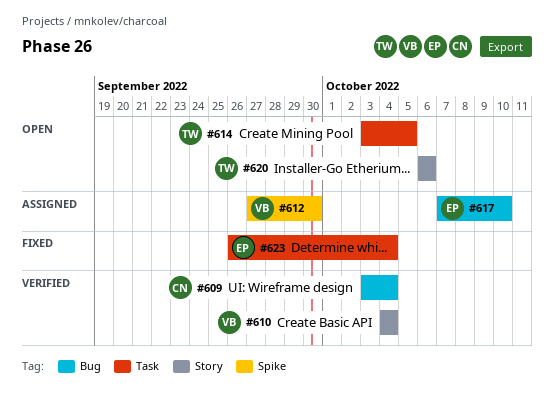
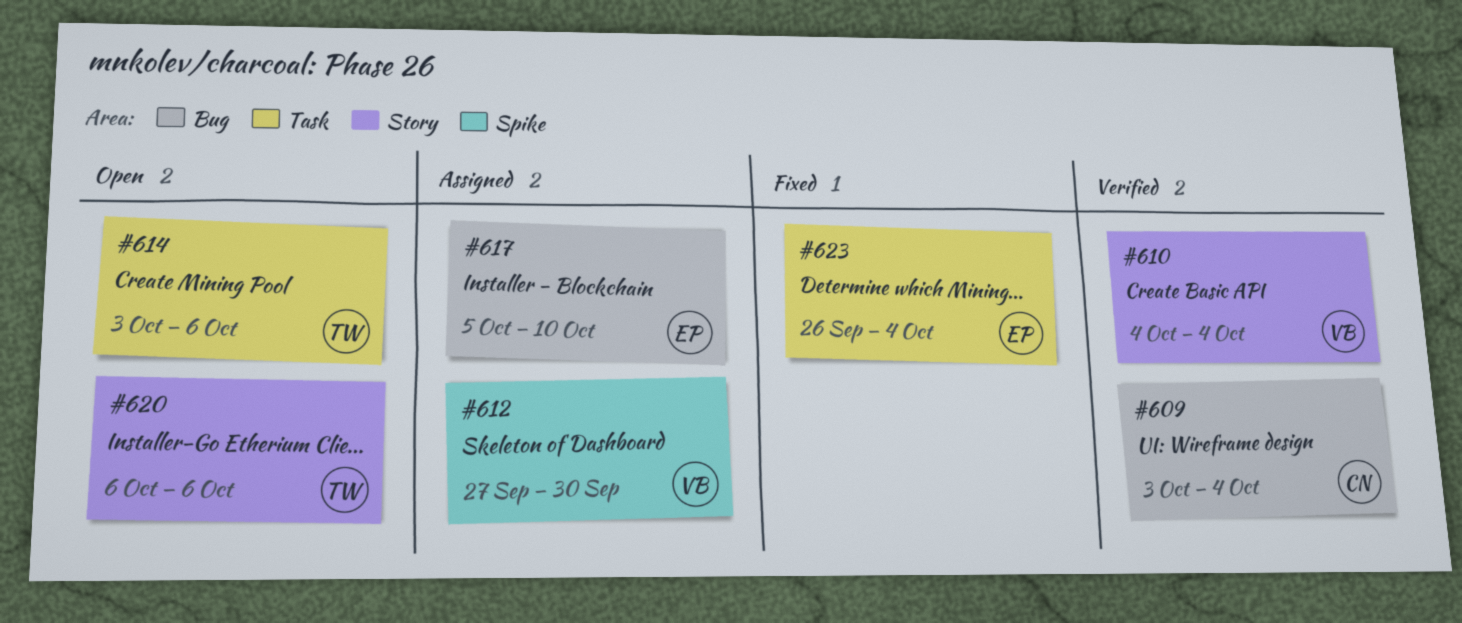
#614, due: Oct 5 -> Oct 6
#617, start: Oct 7 -> Oct 5

